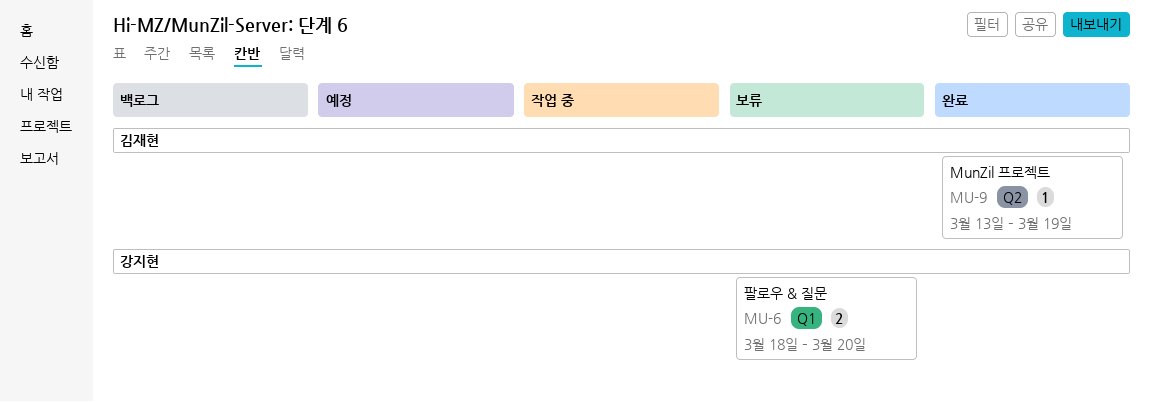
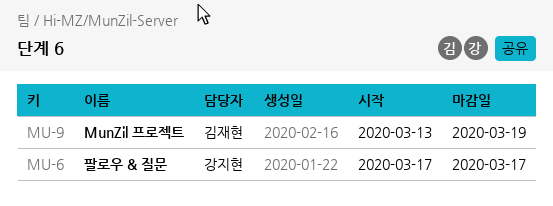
MU-6, start: Mar 18 -> Mar 17
MU-6, due: Mar 20 -> Mar 17

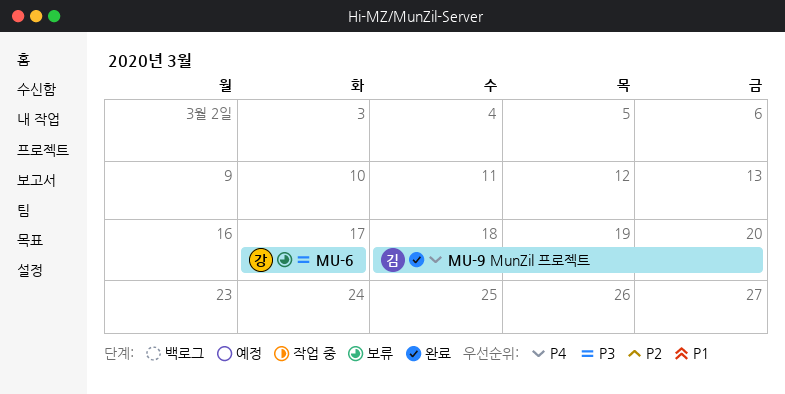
MU-9, start: Mar 13 -> Mar 18
MU-9, due: Mar 19 -> Mar 20

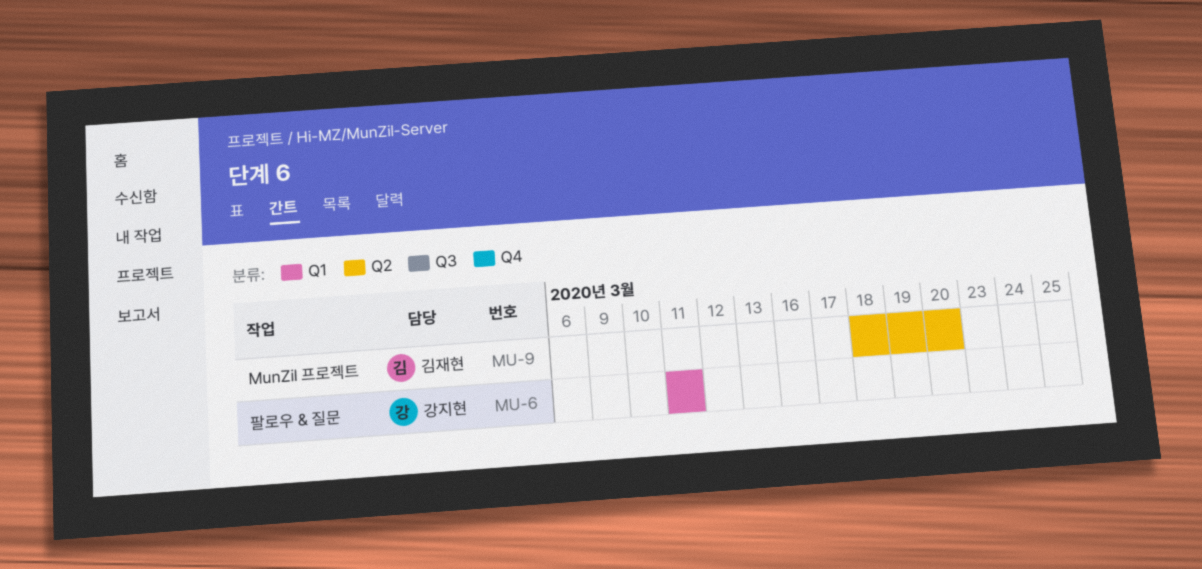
MU-6, start: Mar 17 -> Mar 11
MU-6, due: Mar 17 -> Mar 11

